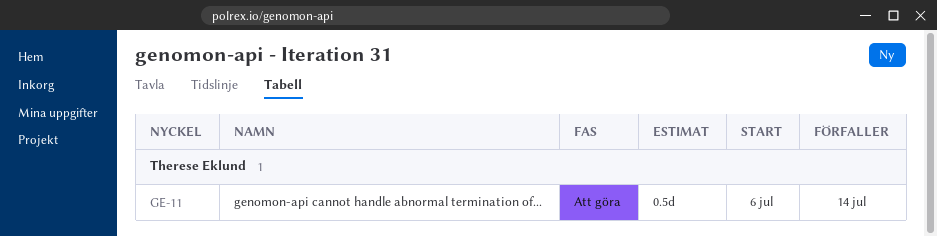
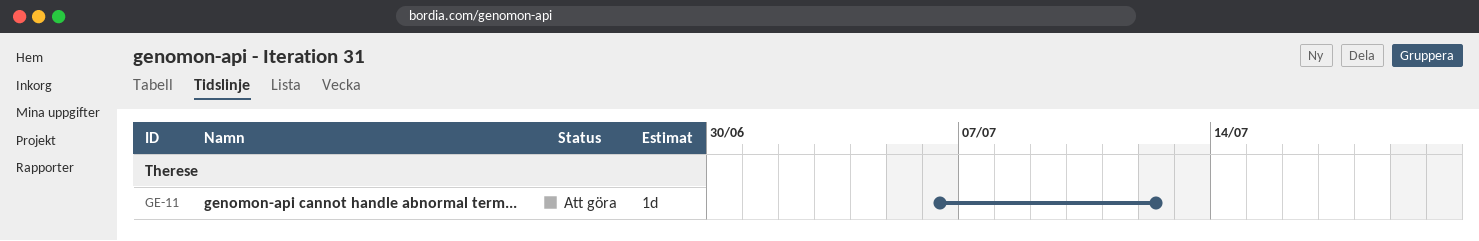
GE-11, estimate: 0.5d -> 1d
GE-11, due: Jul 14 -> Jul 12

